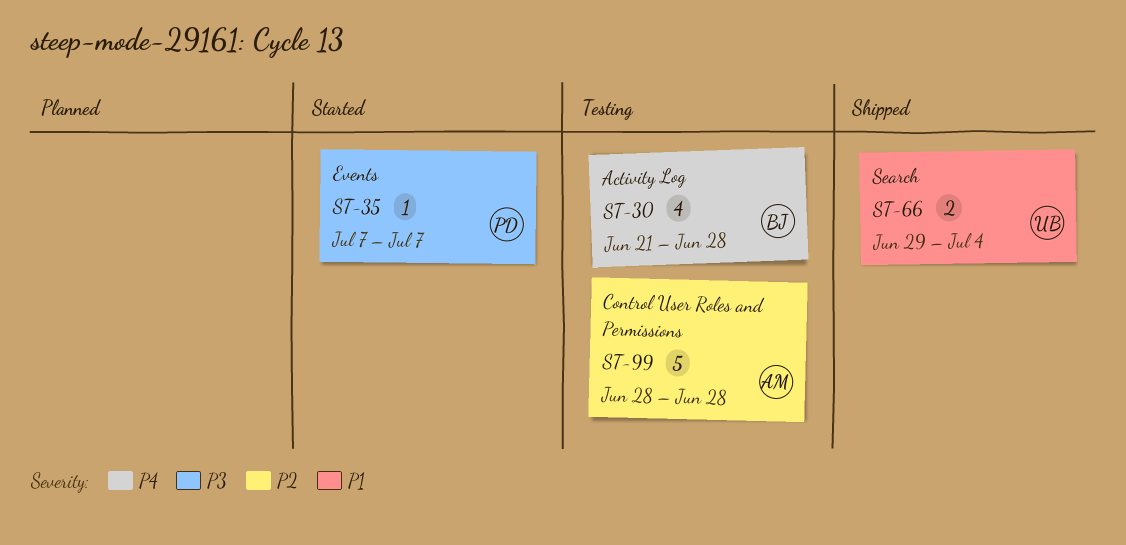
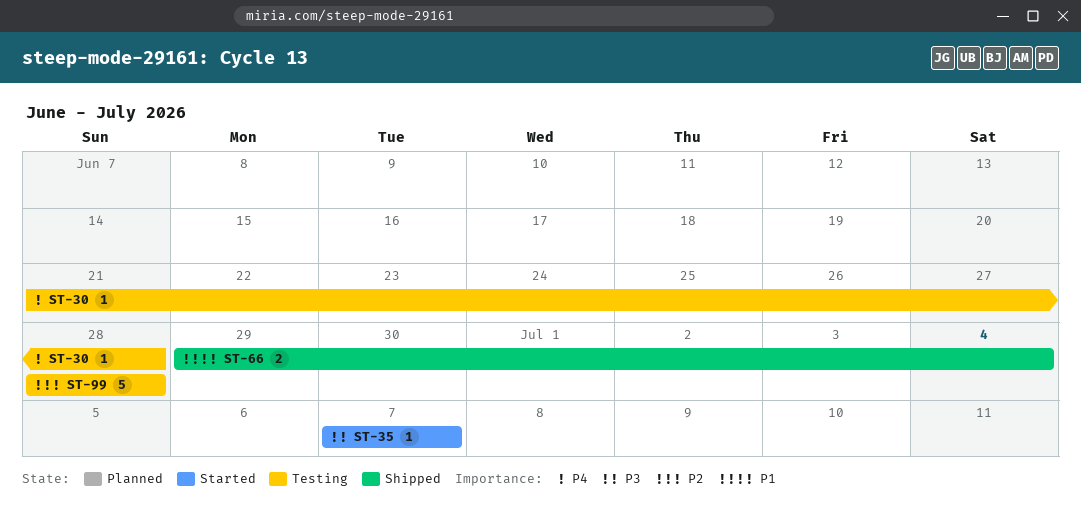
ST-30, estimate: 4 -> 1

